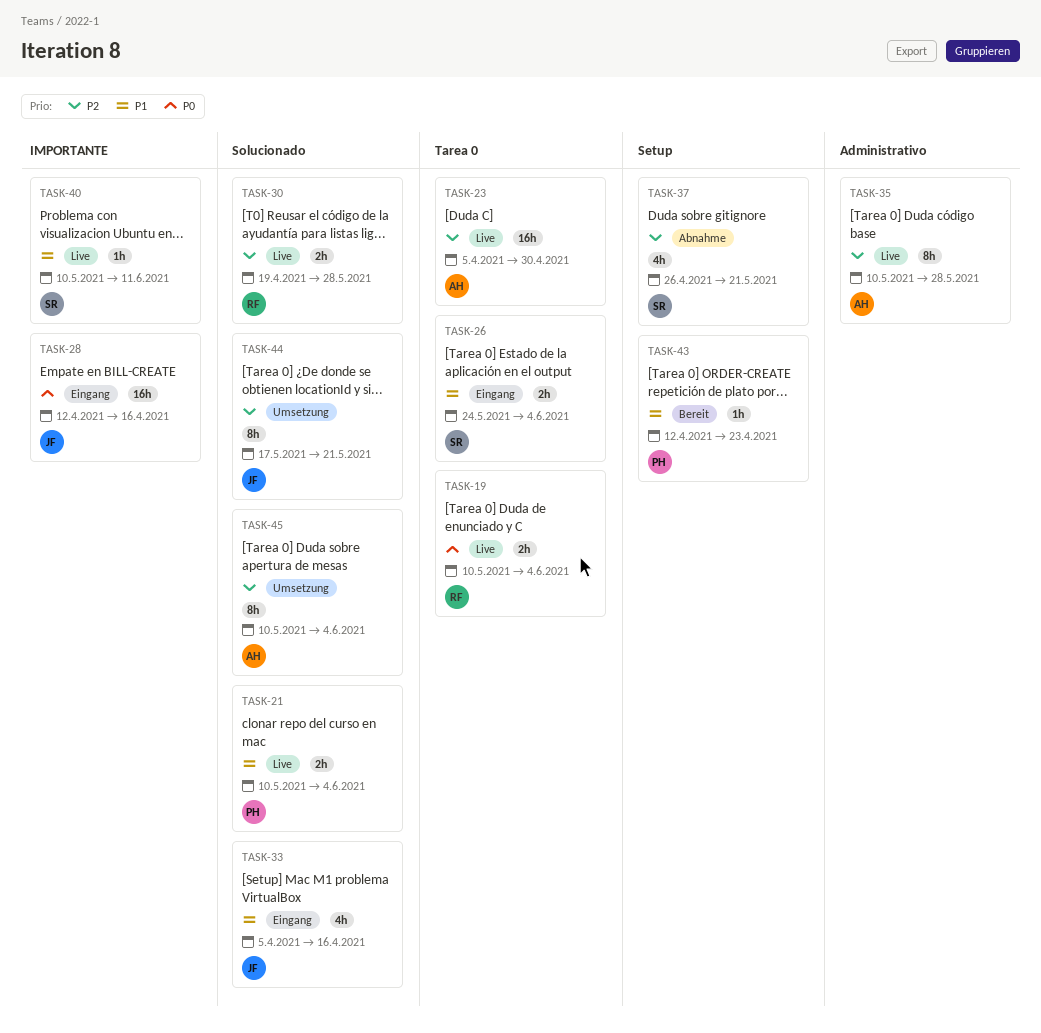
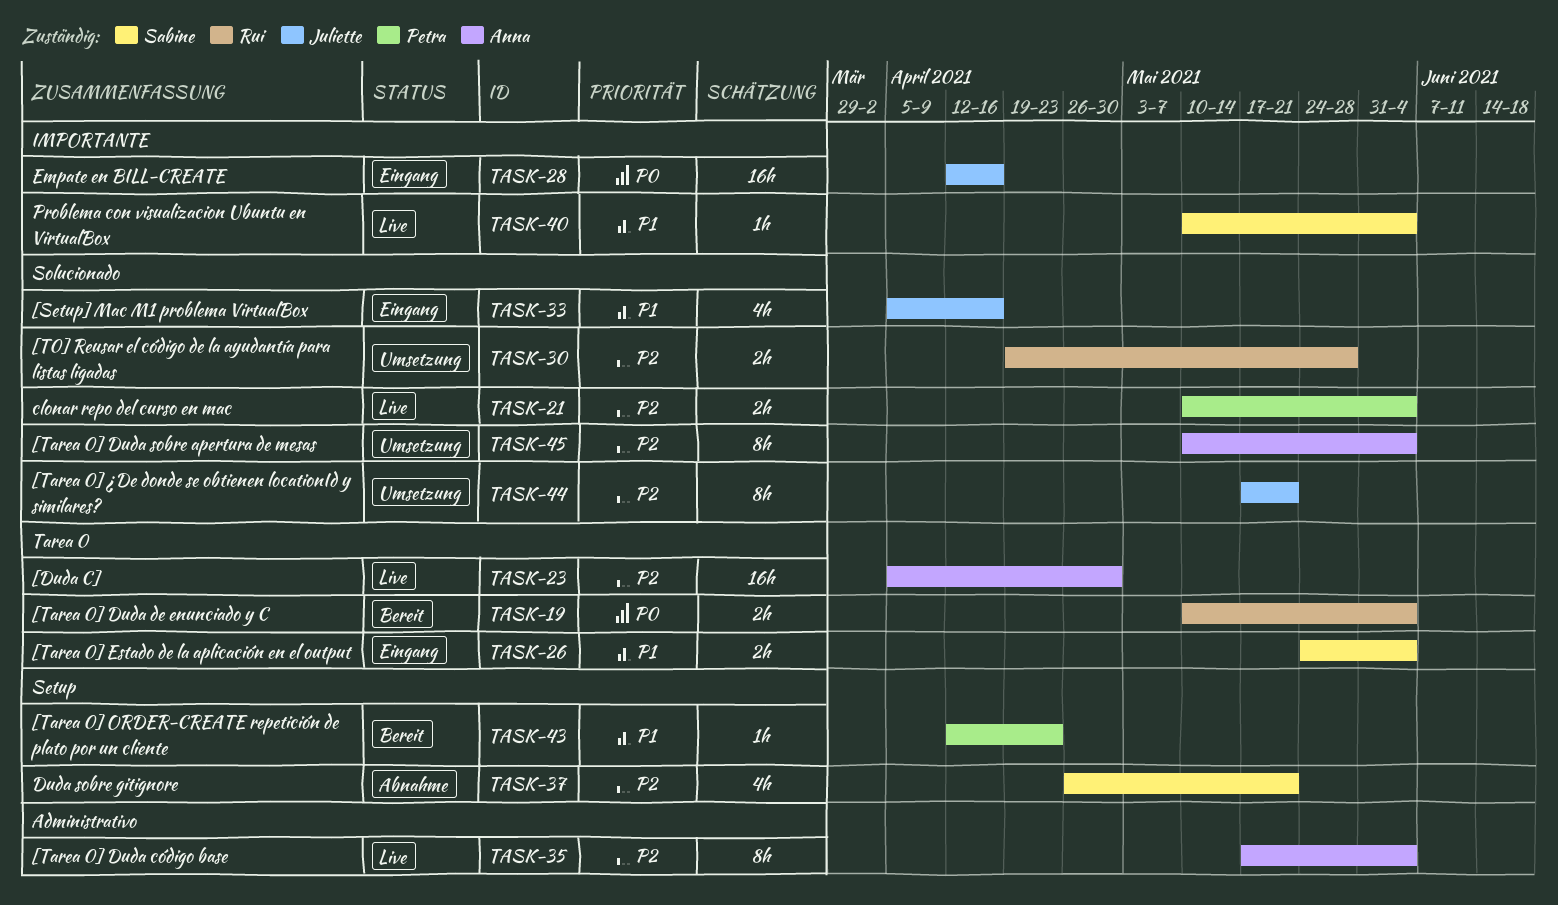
TASK-19, status: Live -> Bereit
TASK-21, priority: P1 -> P2
TASK-30, status: Live -> Umsetzung
TASK-35, start: May 10 -> May 17
TASK-35, due: May 28 -> Jun 4
TASK-40, due: Jun 11 -> Jun 4

